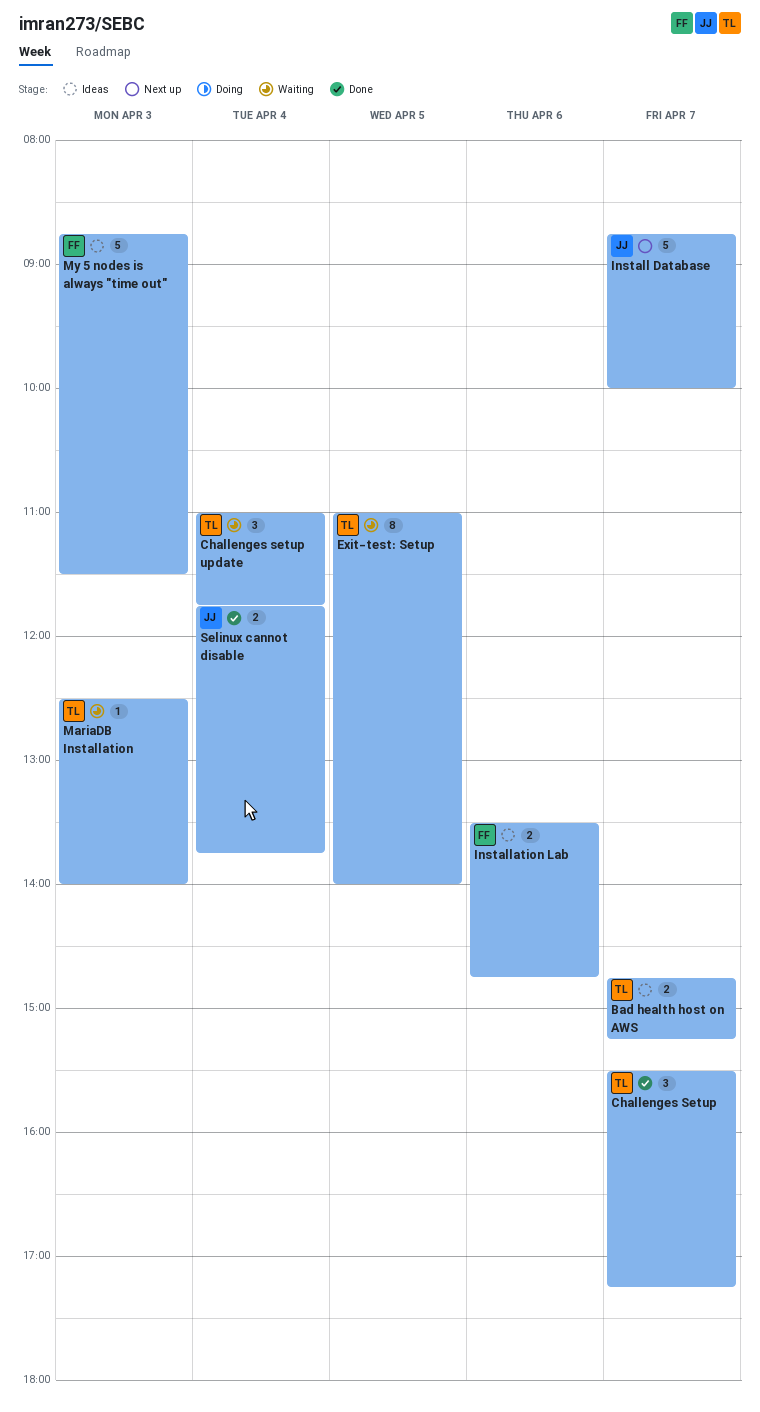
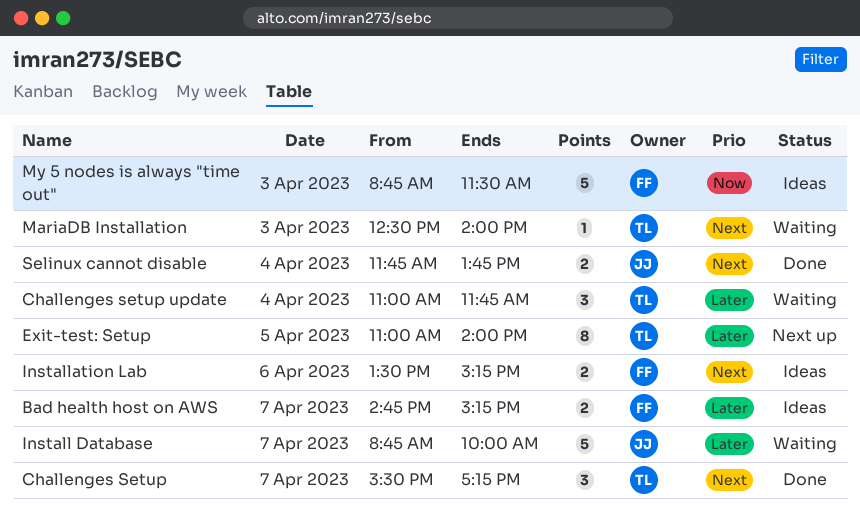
Bad health host on AWS, owner: TL -> FF
Exit-test: Setup, status: Waiting -> Next up
Install Database, status: Next up -> Waiting
Installation Lab, ends: 14:45 -> 15:15

